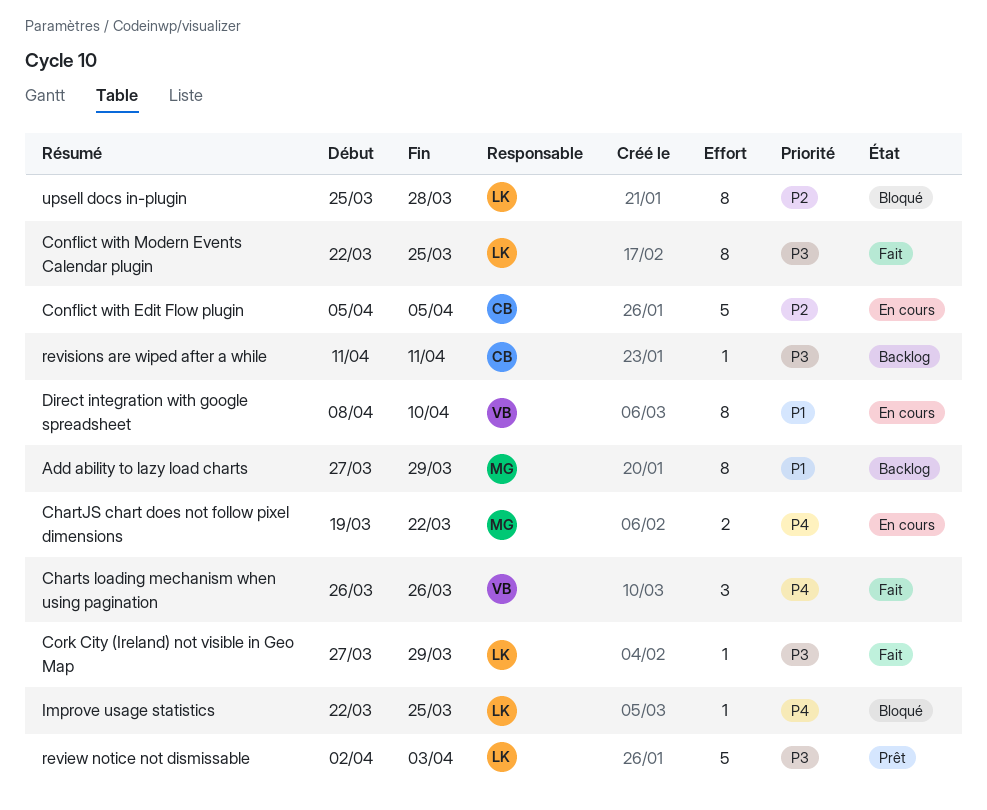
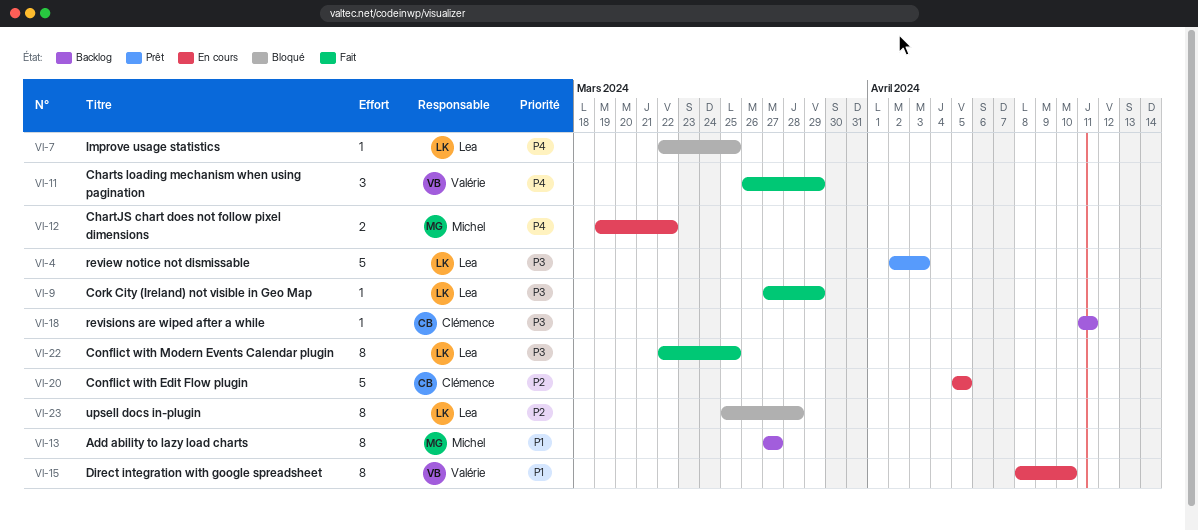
Add ability to lazy load charts, due: Mar 29 -> Mar 27
Charts loading mechanism when using pagination, due: Mar 26 -> Mar 29

